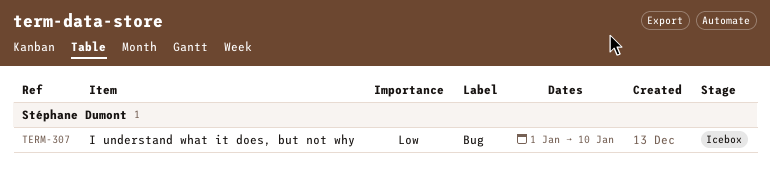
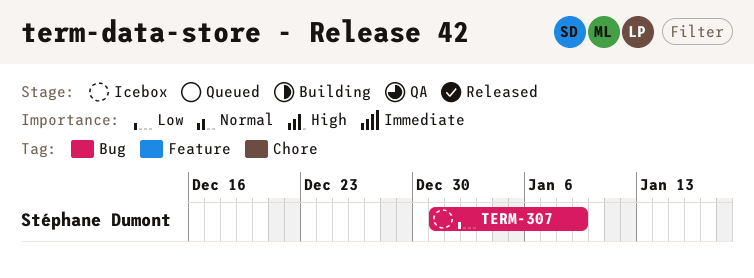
TERM-307, start: Jan 1 -> Dec 31
TERM-307, due: Jan 10 -> Jan 9

